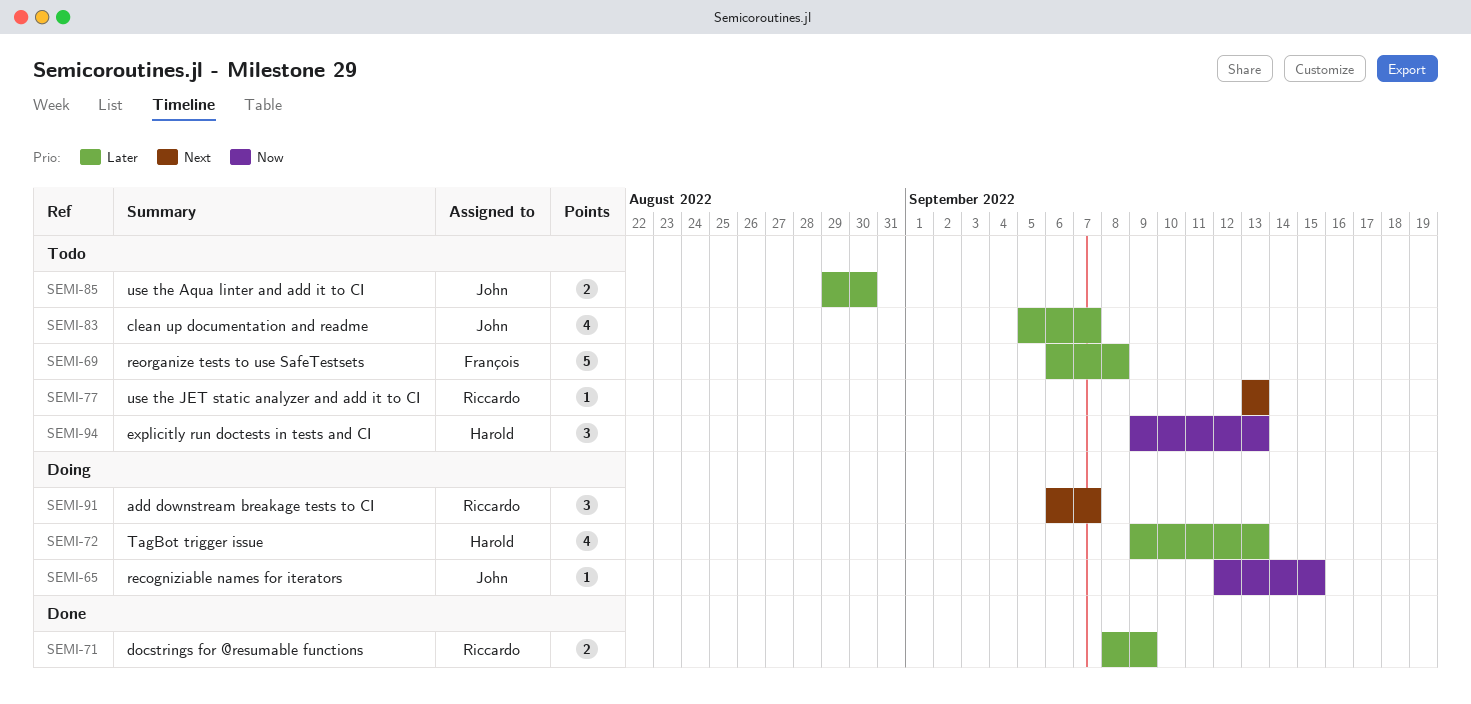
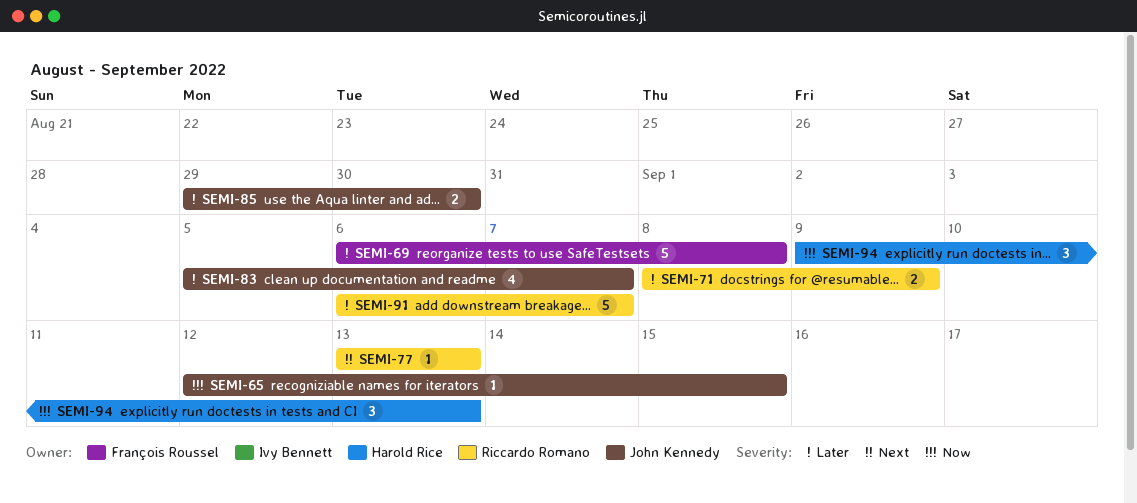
SEMI-72: present -> none
SEMI-91, priority: Next -> Later
SEMI-91, estimate: 3 -> 5

